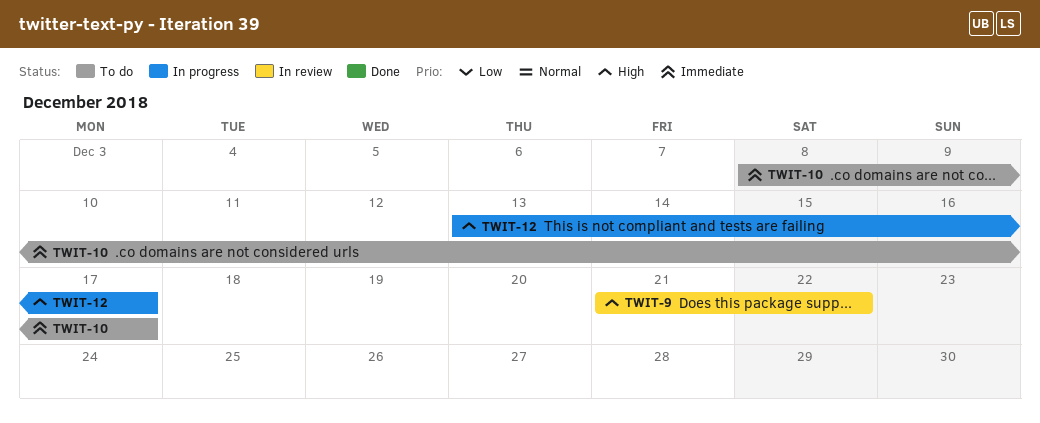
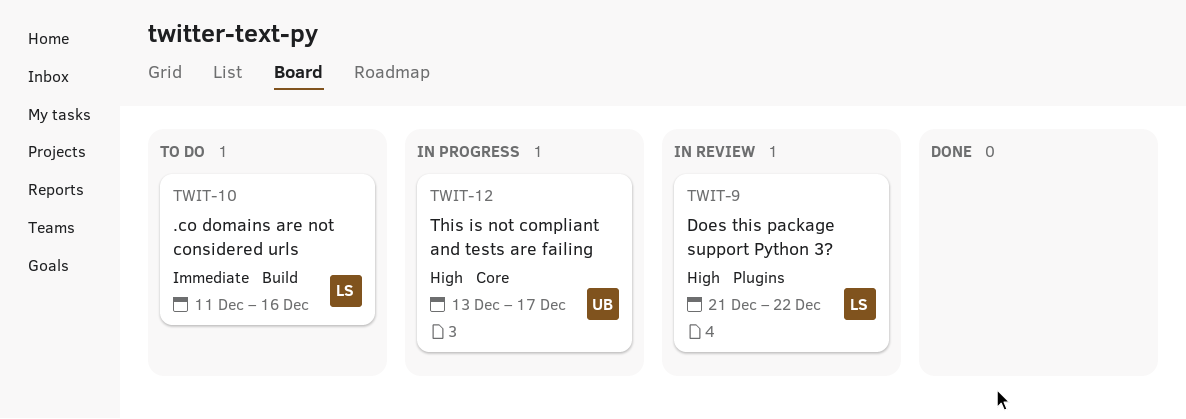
TWIT-10, start: Dec 8 -> Dec 11
TWIT-10, due: Dec 17 -> Dec 16

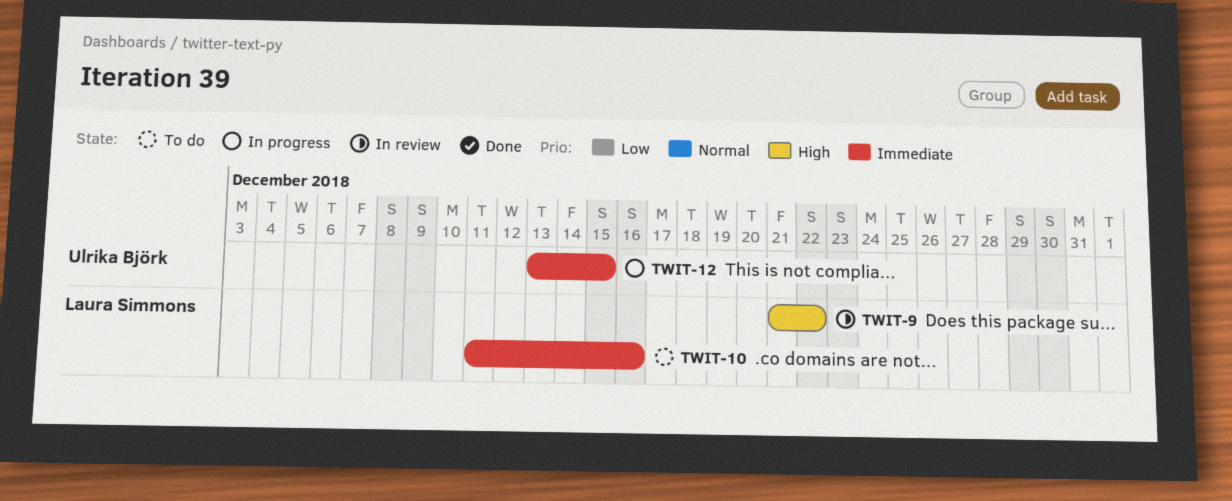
TWIT-12, priority: High -> Immediate
TWIT-12, due: Dec 17 -> Dec 15

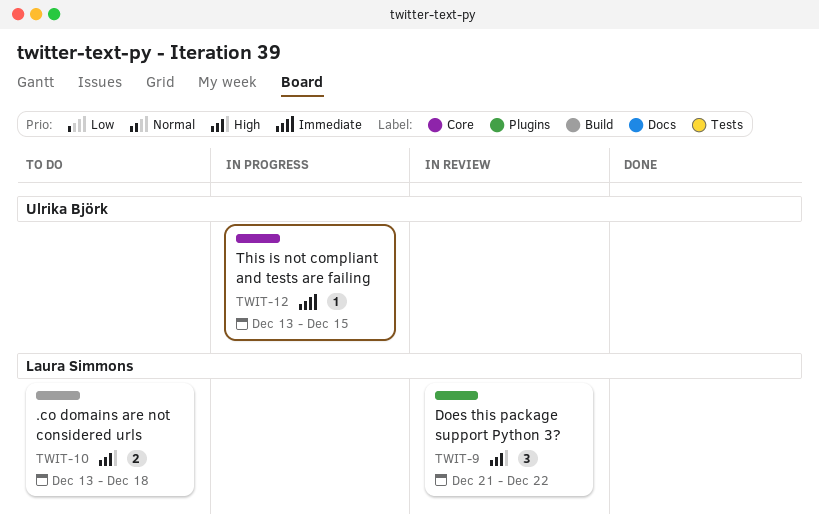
TWIT-10, priority: Immediate -> High
TWIT-10, start: Dec 11 -> Dec 13
TWIT-10, due: Dec 16 -> Dec 18

